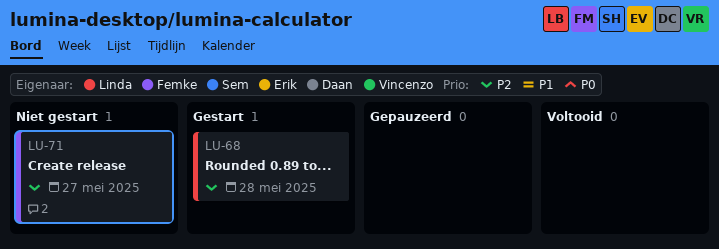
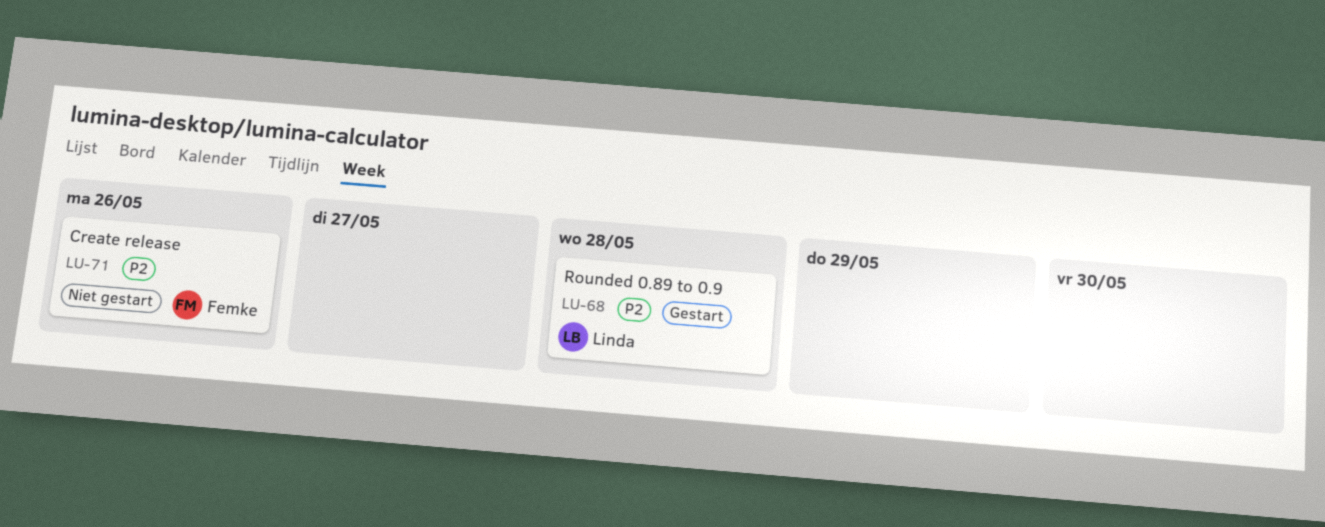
LU-71, due: May 27 -> May 26

